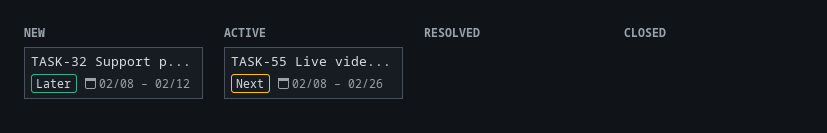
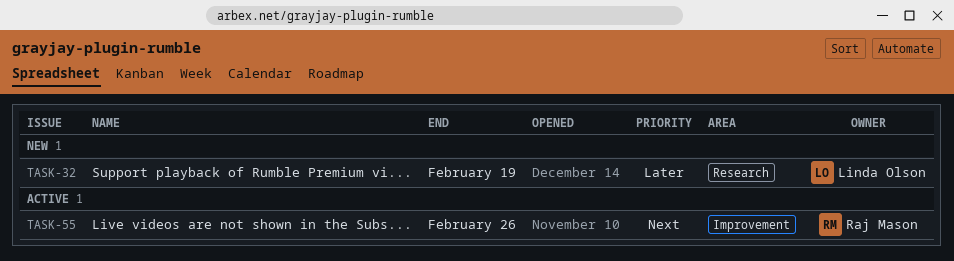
TASK-32, due: Feb 12 -> Feb 19

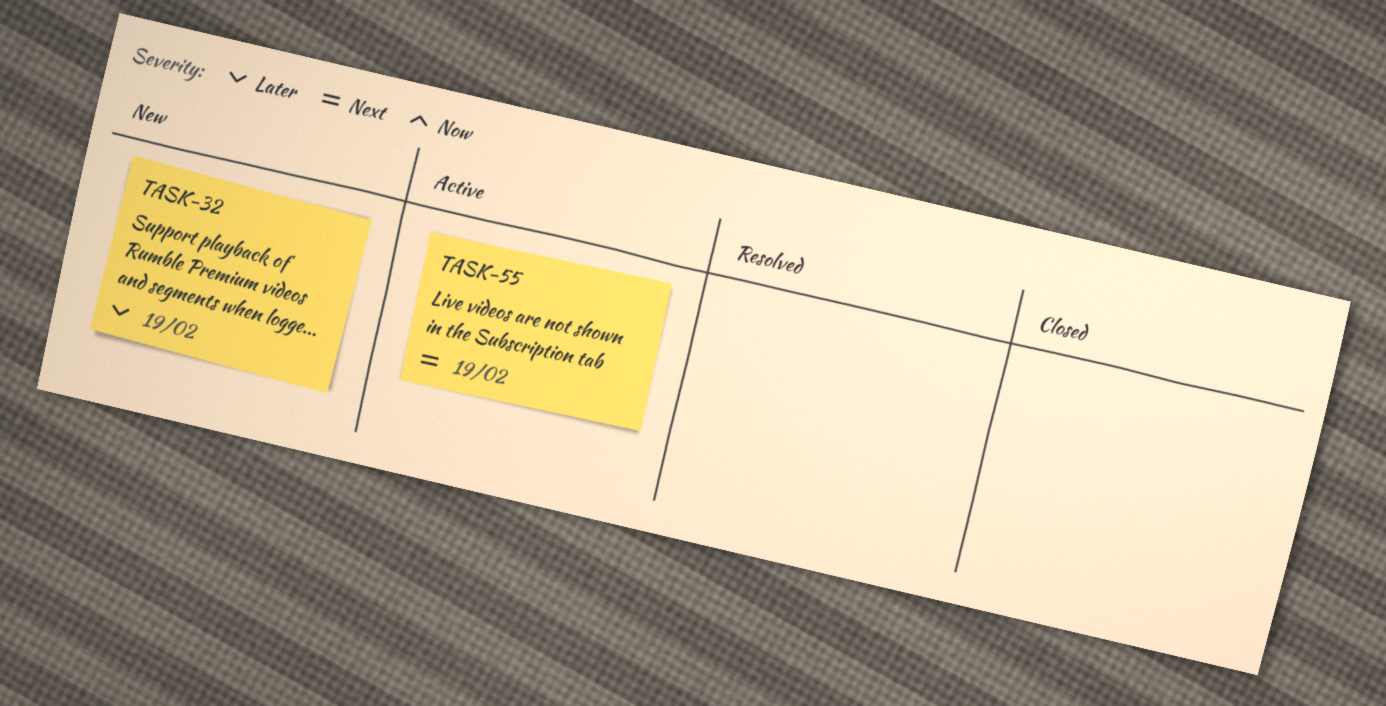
TASK-55, due: Feb 26 -> Feb 19

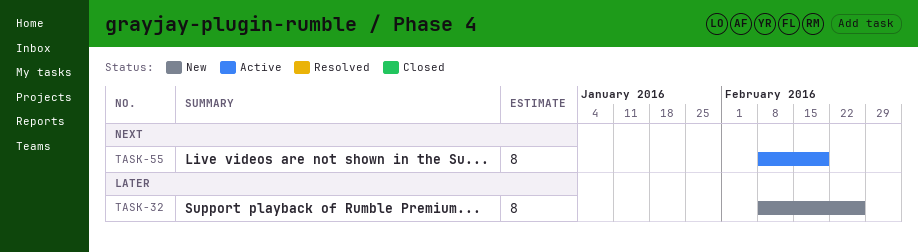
TASK-32, due: Feb 19 -> Feb 26

